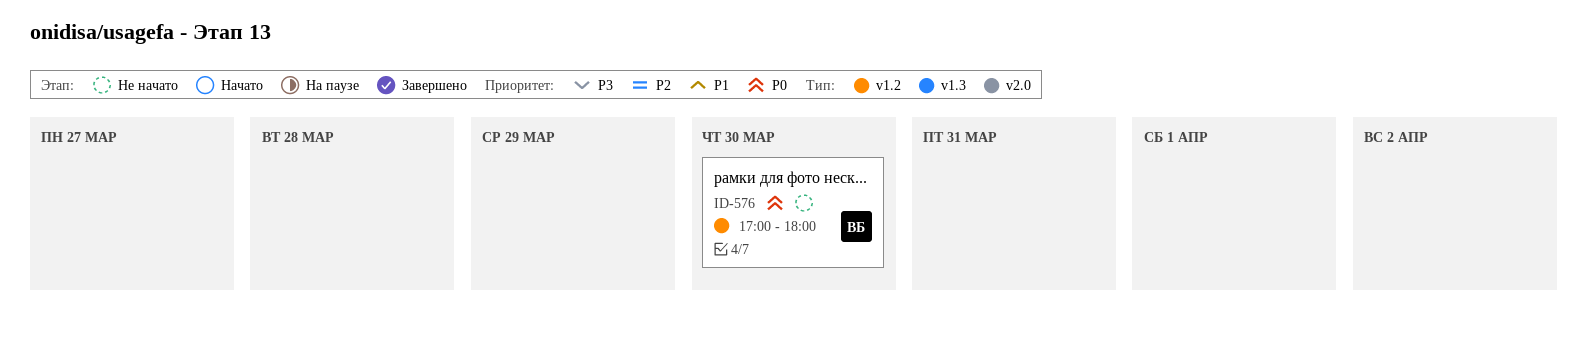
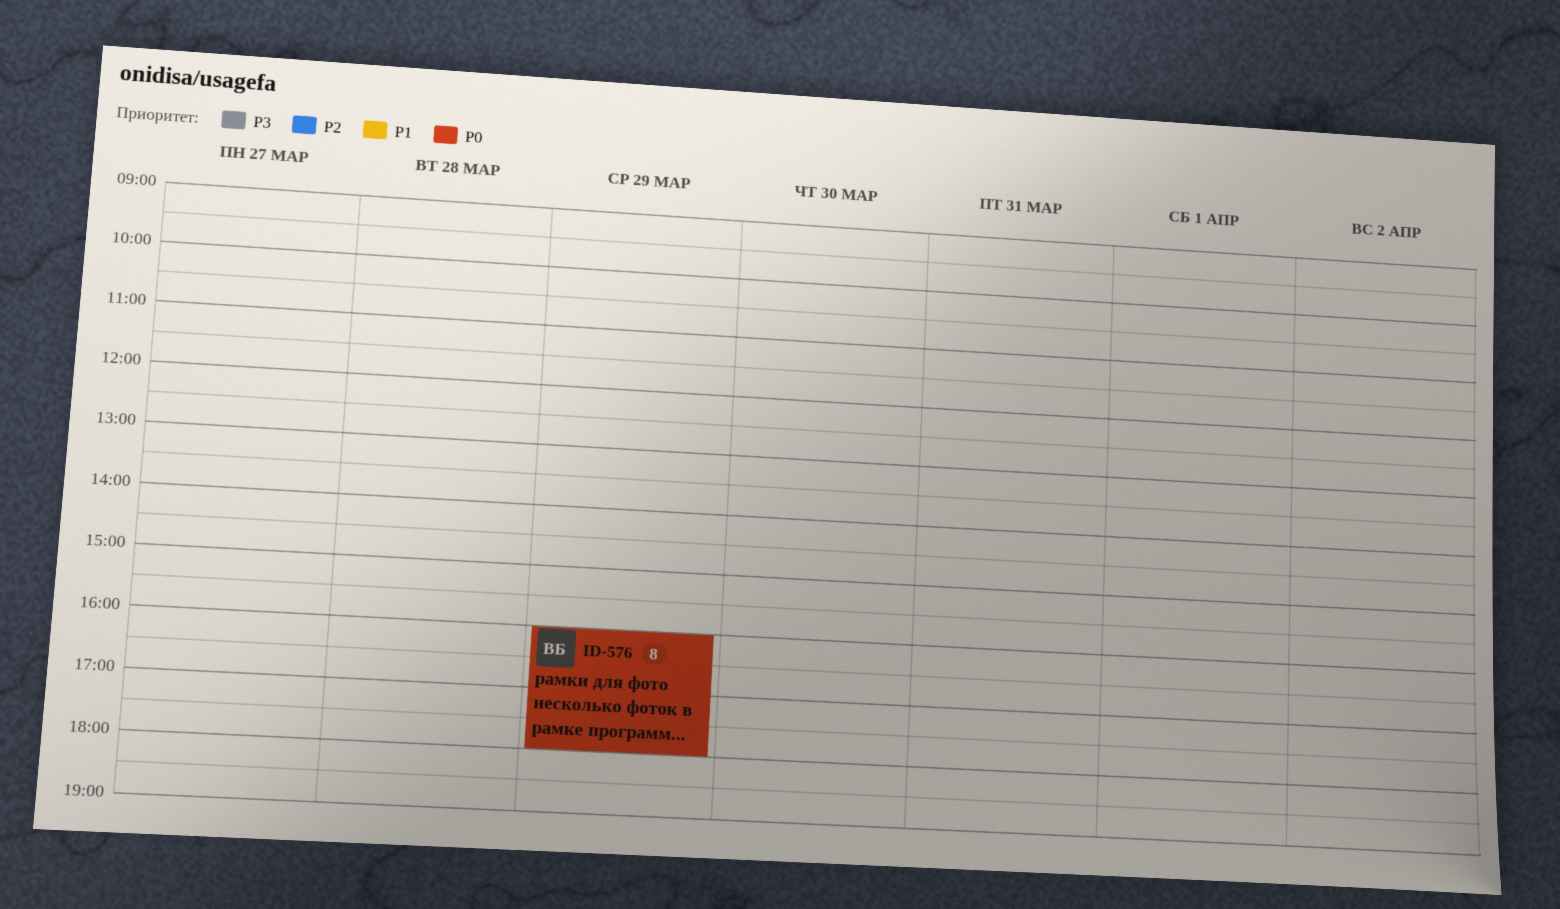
ID-576, day: Mar 30 -> Mar 29
ID-576, begins: 17:00 -> 16:00

